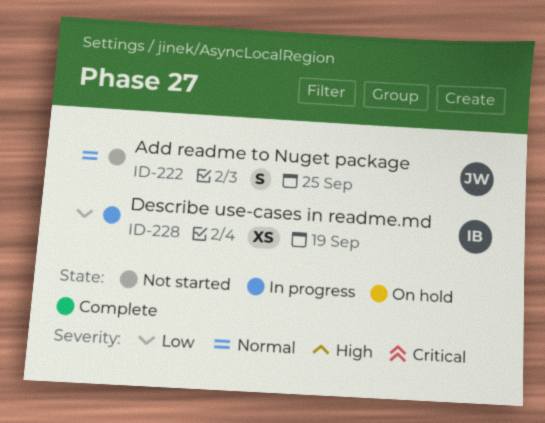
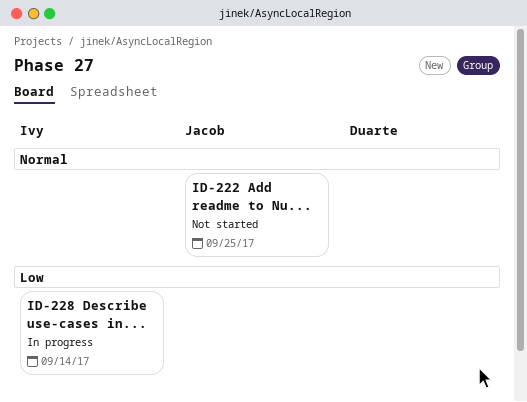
ID-228, due: Sep 19 -> Sep 14

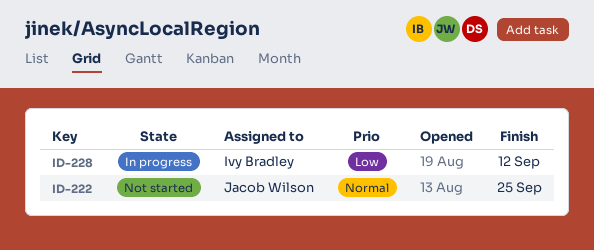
ID-228, due: Sep 14 -> Sep 12

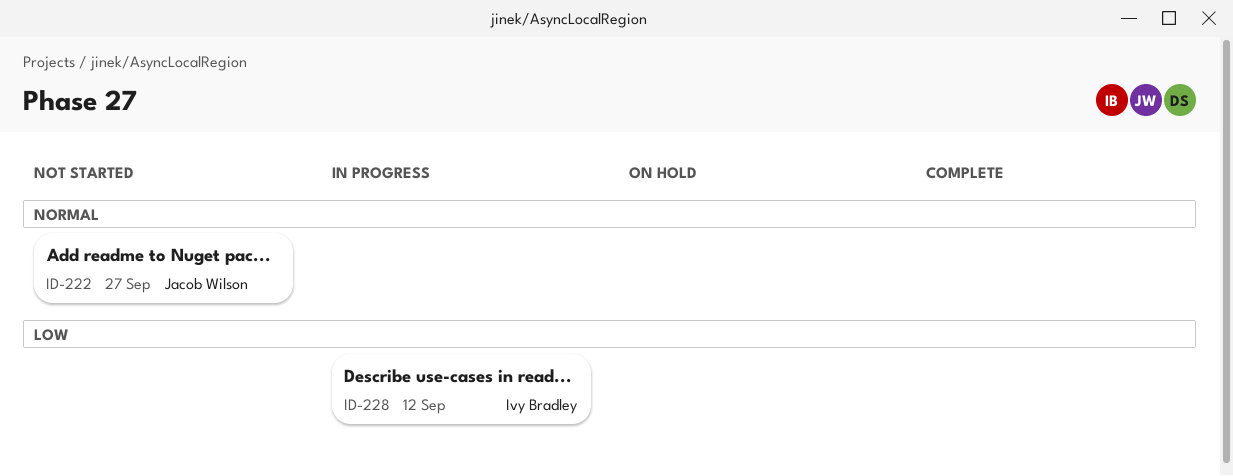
ID-222, due: Sep 25 -> Sep 27

